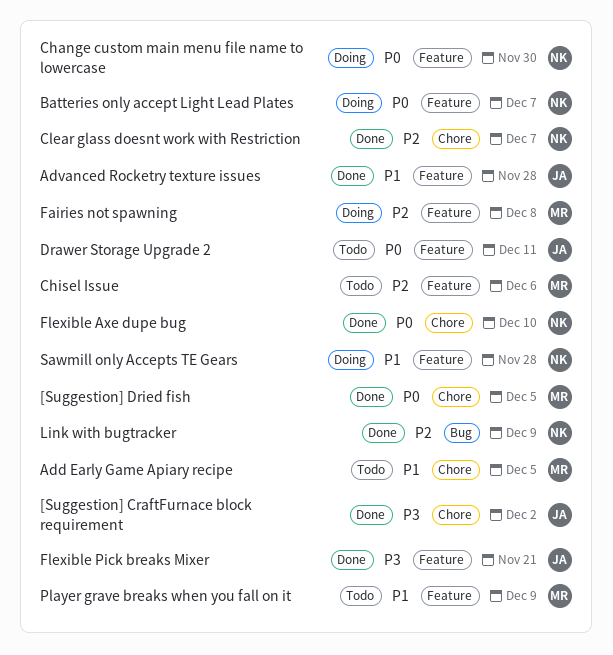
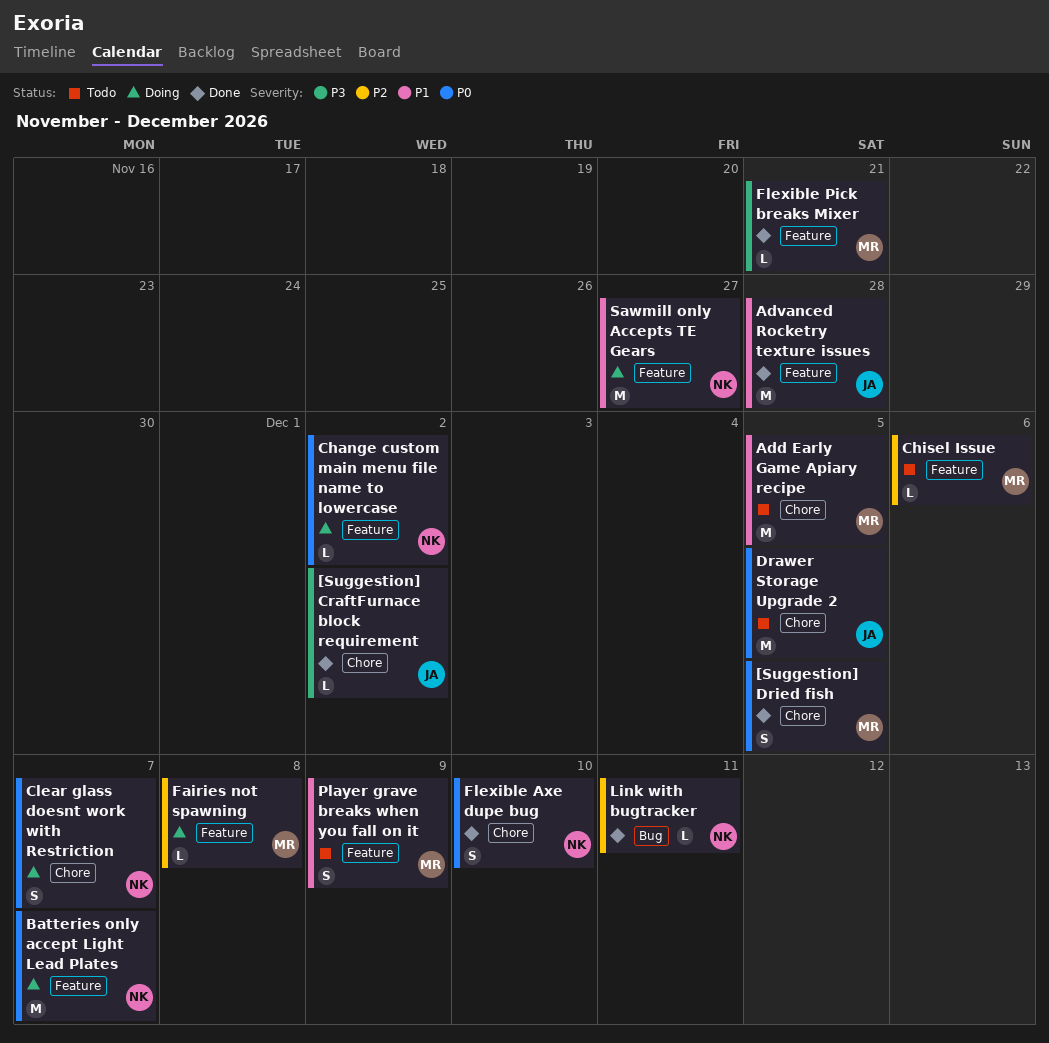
Change custom main menu file name to lowercase, due: Nov 30 -> Dec 2
Clear glass doesnt work with Restriction, status: Done -> Doing
Clear glass doesnt work with Restriction, priority: P2 -> P0
Drawer Storage Upgrade 2, label: Feature -> Chore
Drawer Storage Upgrade 2, due: Dec 11 -> Dec 5
Flexible Pick breaks Mixer, owner: JA -> MR
Link with bugtracker, due: Dec 9 -> Dec 11
Sawmill only Accepts TE Gears, due: Nov 28 -> Nov 27

